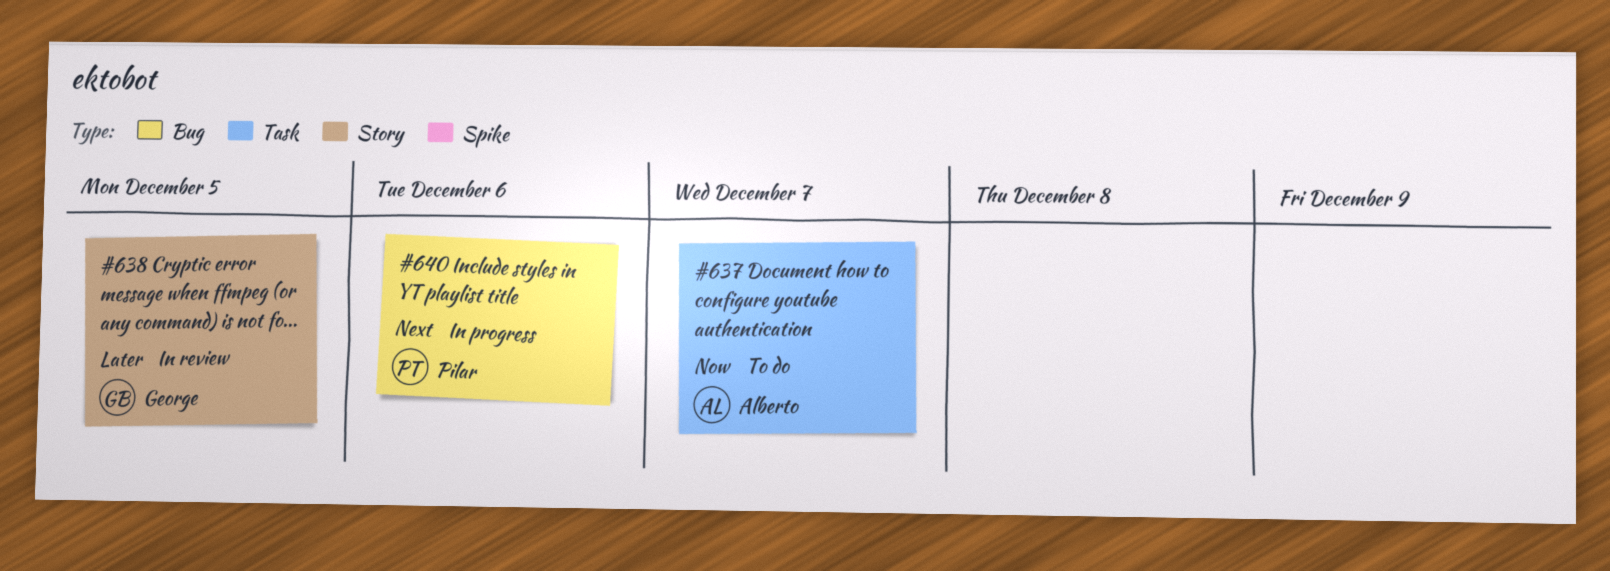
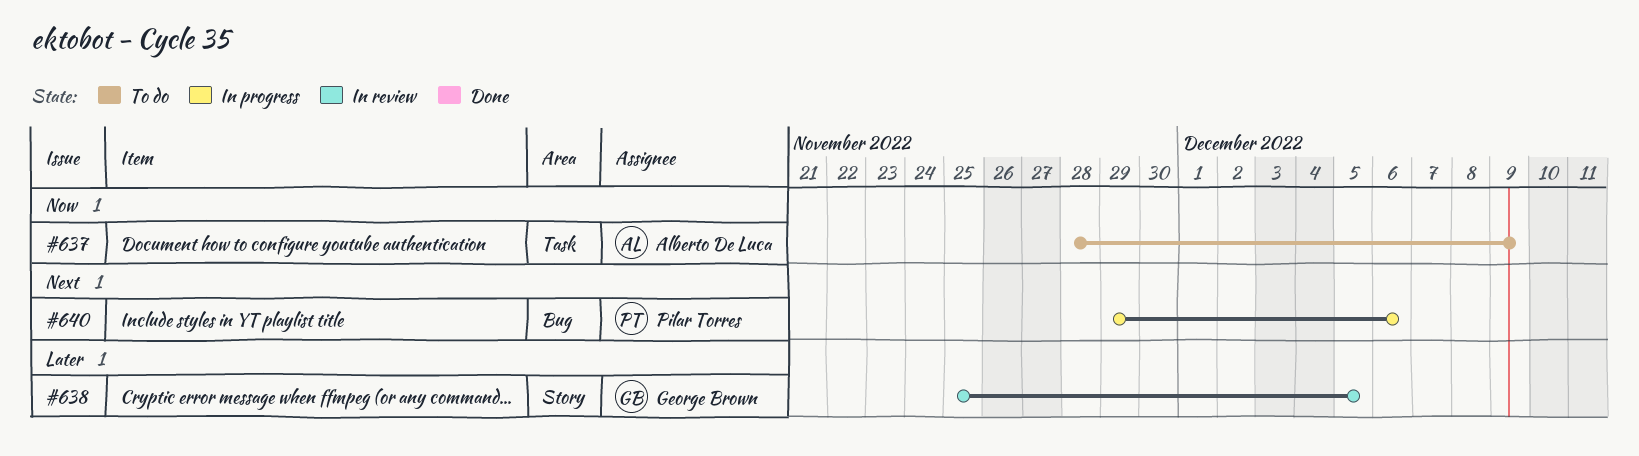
#637, due: Dec 7 -> Dec 9

